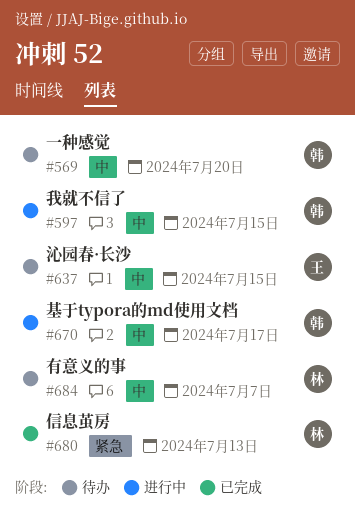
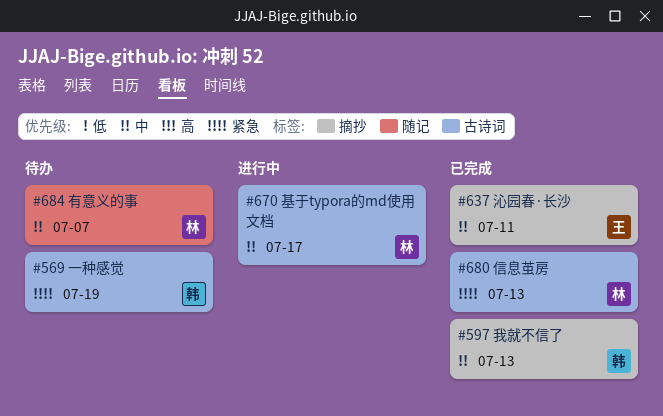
#569, priority: 中 -> 紧急
#569, due: Jul 20 -> Jul 19
#597, status: 进行中 -> 已完成
#597, due: Jul 15 -> Jul 13
#637, status: 待办 -> 已完成
#637, due: Jul 15 -> Jul 11
#670, owner: 韩 -> 林

